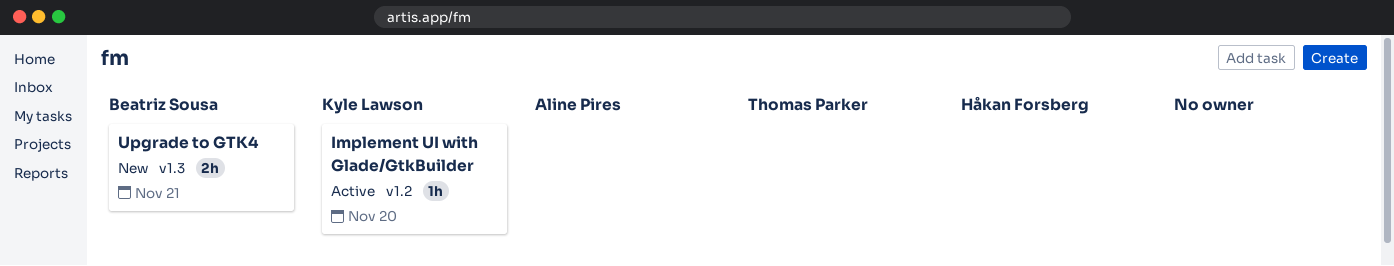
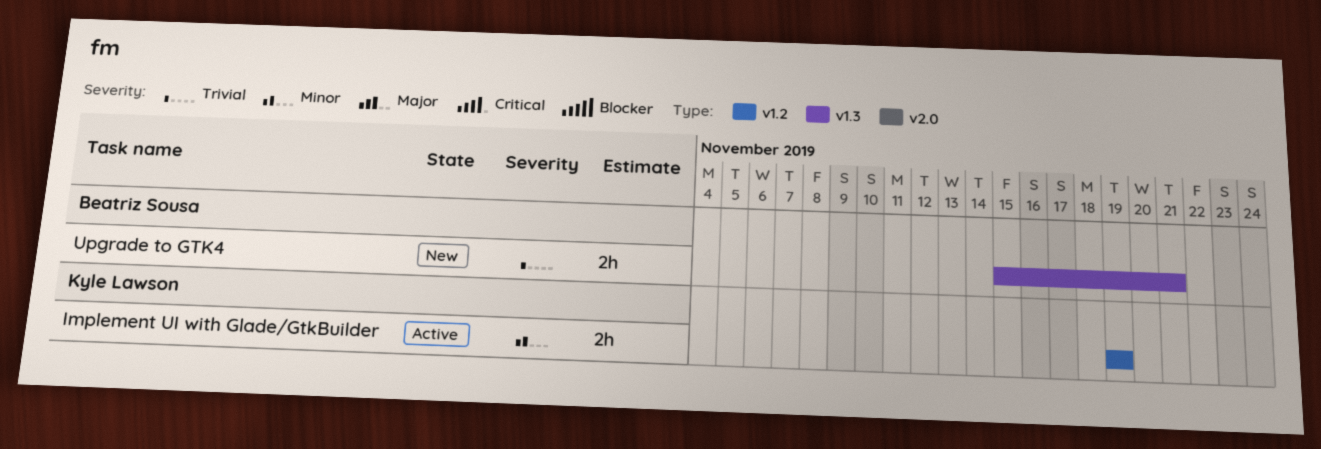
Implement UI with Glade/GtkBuilder, estimate: 1h -> 2h
Implement UI with Glade/GtkBuilder, due: Nov 20 -> Nov 19

